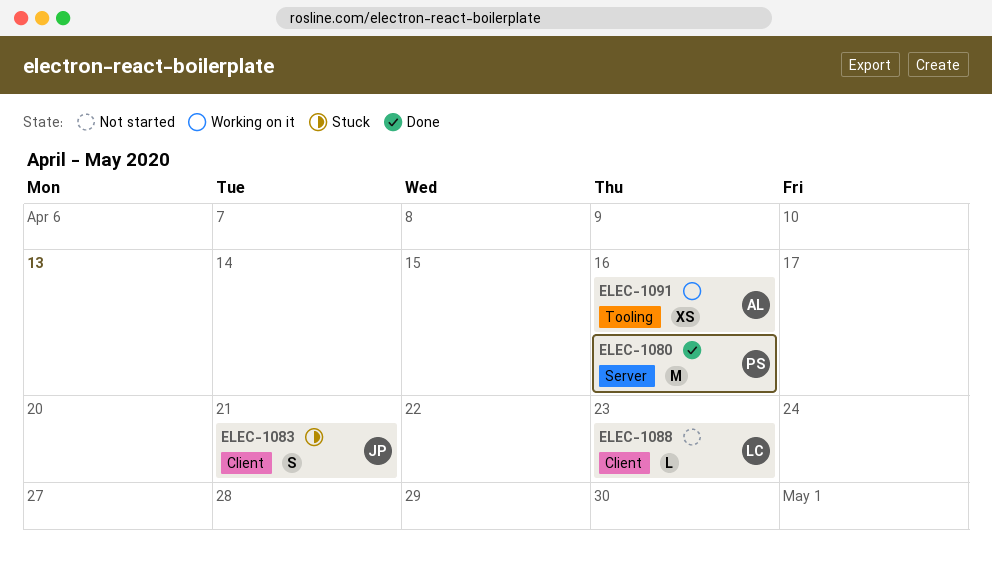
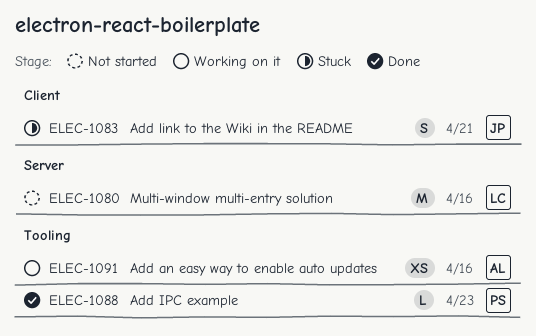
ELEC-1080, status: Done -> Not started
ELEC-1080, owner: PS -> LC
ELEC-1088, status: Not started -> Done
ELEC-1088, owner: LC -> PS
ELEC-1088, label: Client -> Tooling

